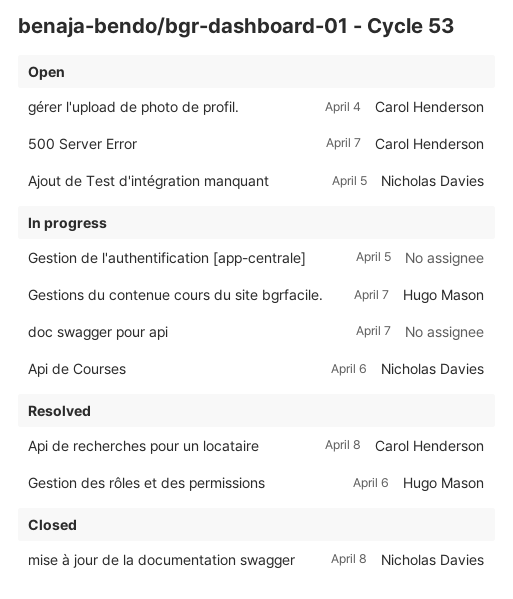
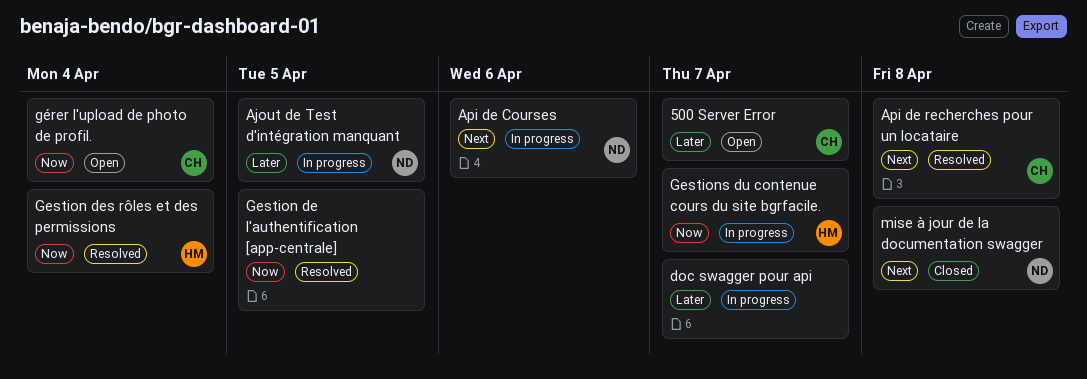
Ajout de Test d'intégration manquant, status: Open -> In progress
Gestion de l'authentification [app-centrale], status: In progress -> Resolved
Gestion des rôles et des permissions, due: Apr 6 -> Apr 4

